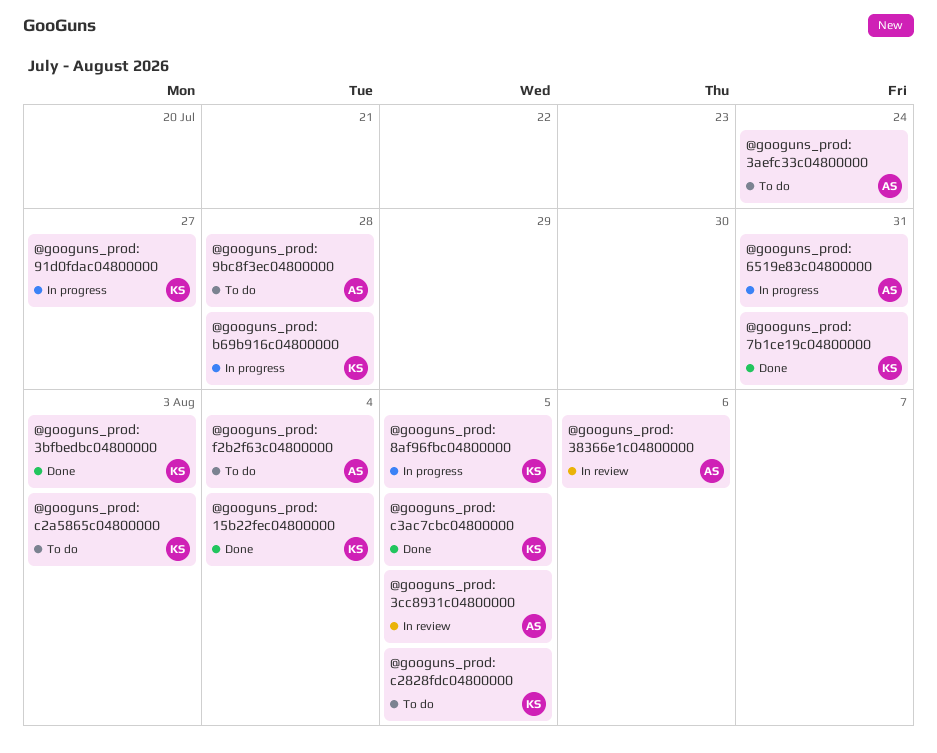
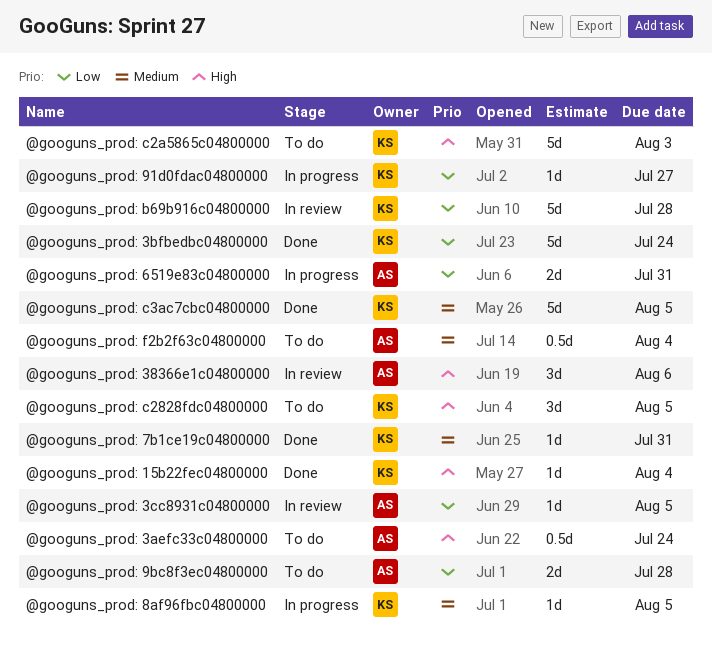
@googuns_prod: 3bfbedbc04800000, due: Aug 3 -> Jul 24
@googuns_prod: b69b916c04800000, status: In progress -> In review

